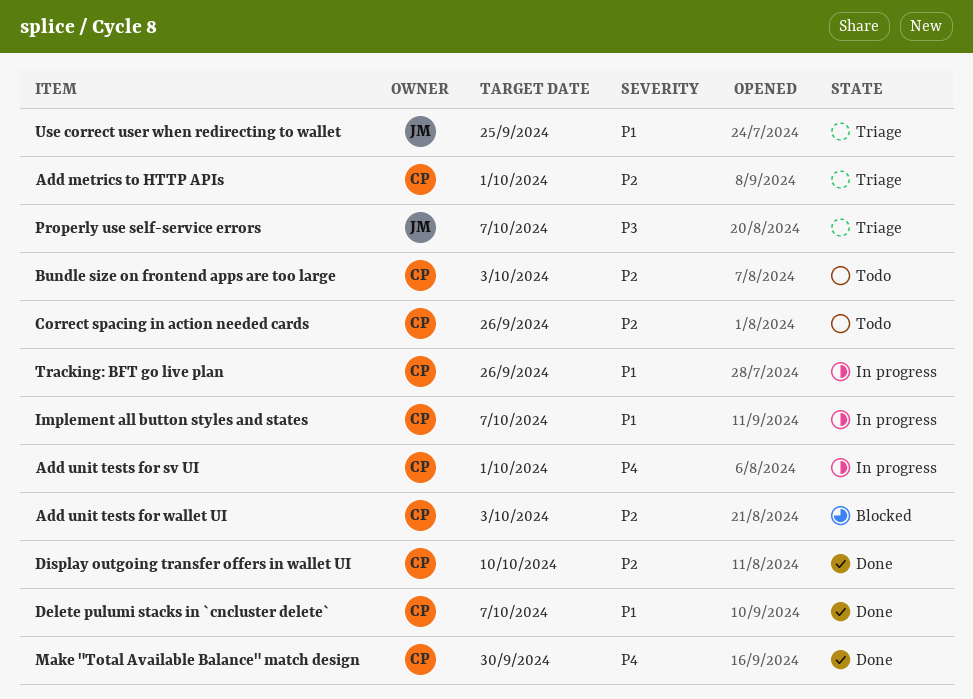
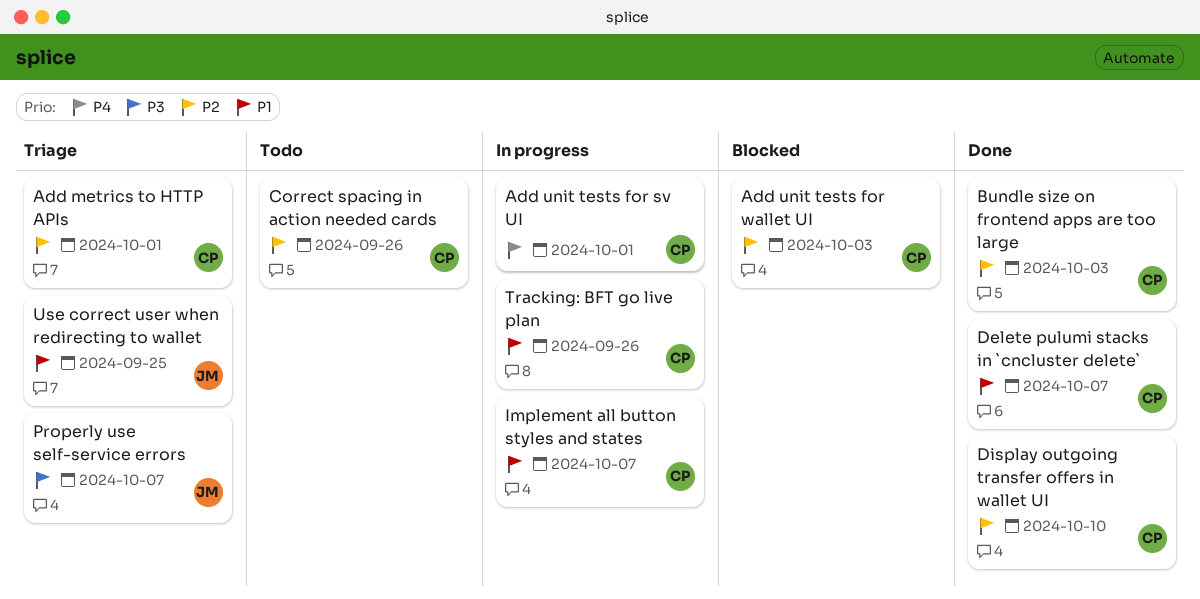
Bundle size on frontend apps are too large, status: Todo -> Done
Make "Total Available Balance" match design: present -> none

